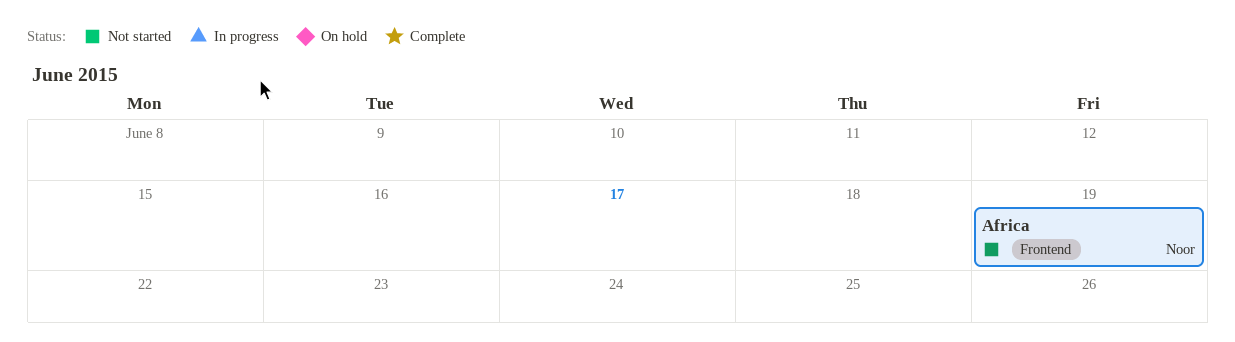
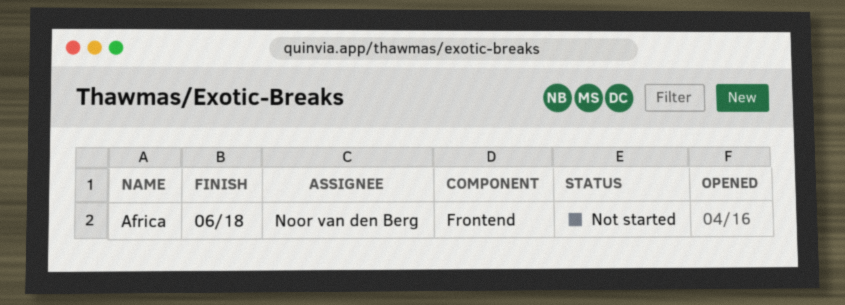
Africa, due: Jun 19 -> Jun 18

